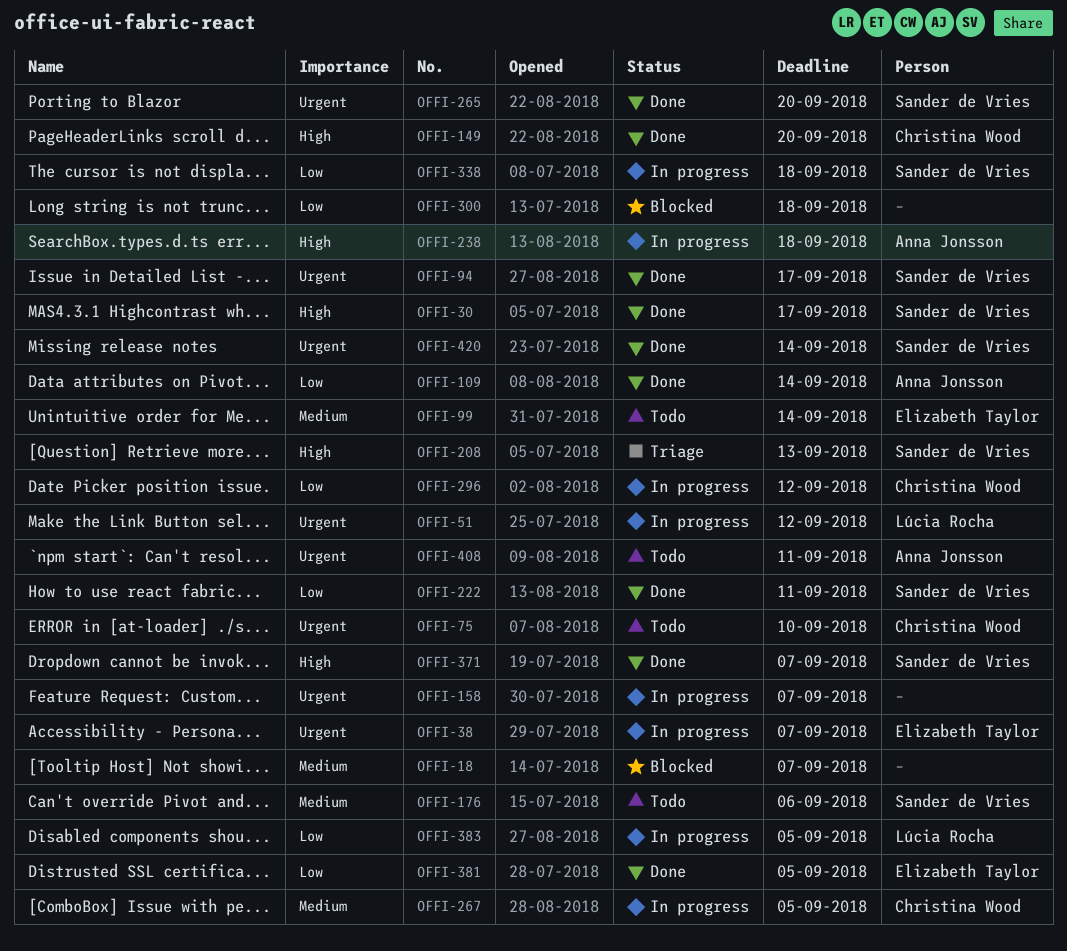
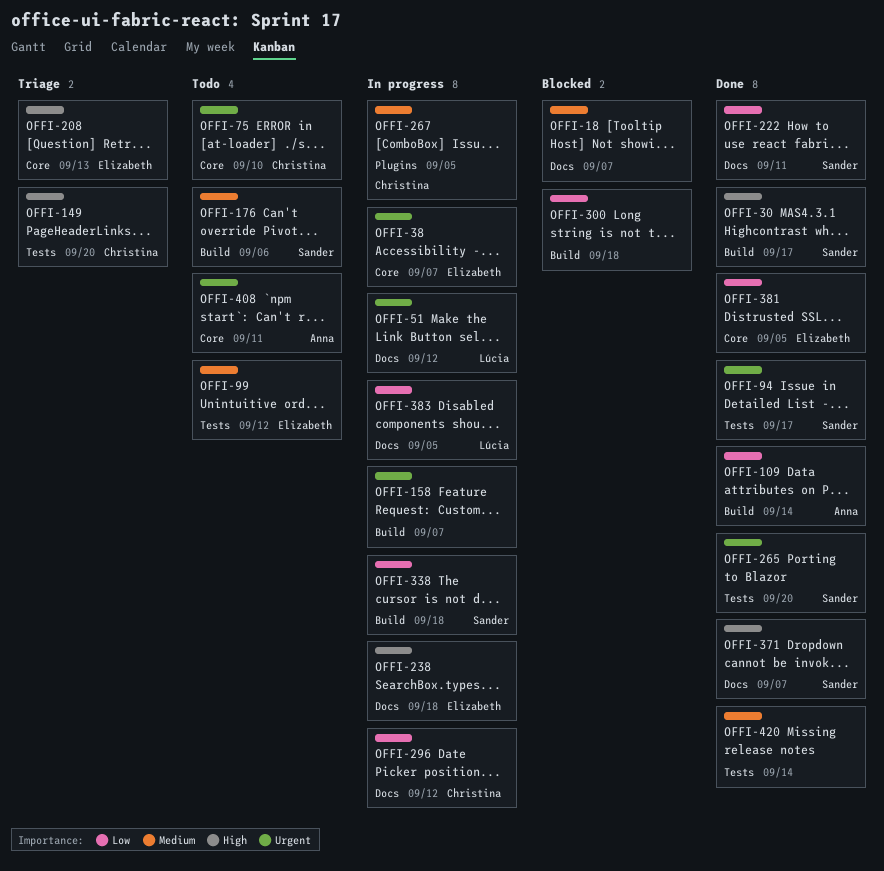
OFFI-99, due: Sep 14 -> Sep 12
OFFI-149, status: Done -> Triage
OFFI-208, owner: Sander de Vries -> Elizabeth Taylor
OFFI-238, owner: Anna Jonsson -> Elizabeth Taylor
OFFI-420, owner: Sander de Vries -> none
OFFI-420, priority: Urgent -> Medium

